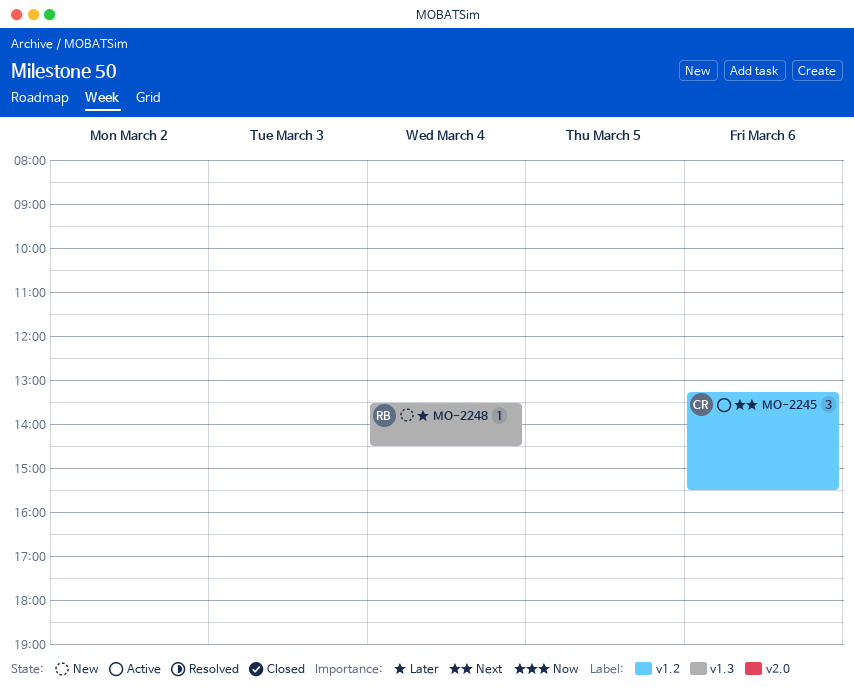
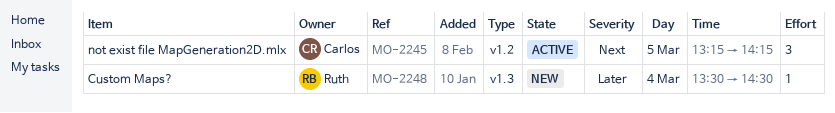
MO-2245, day: Mar 6 -> Mar 5
MO-2245, ends: 15:30 -> 14:15

